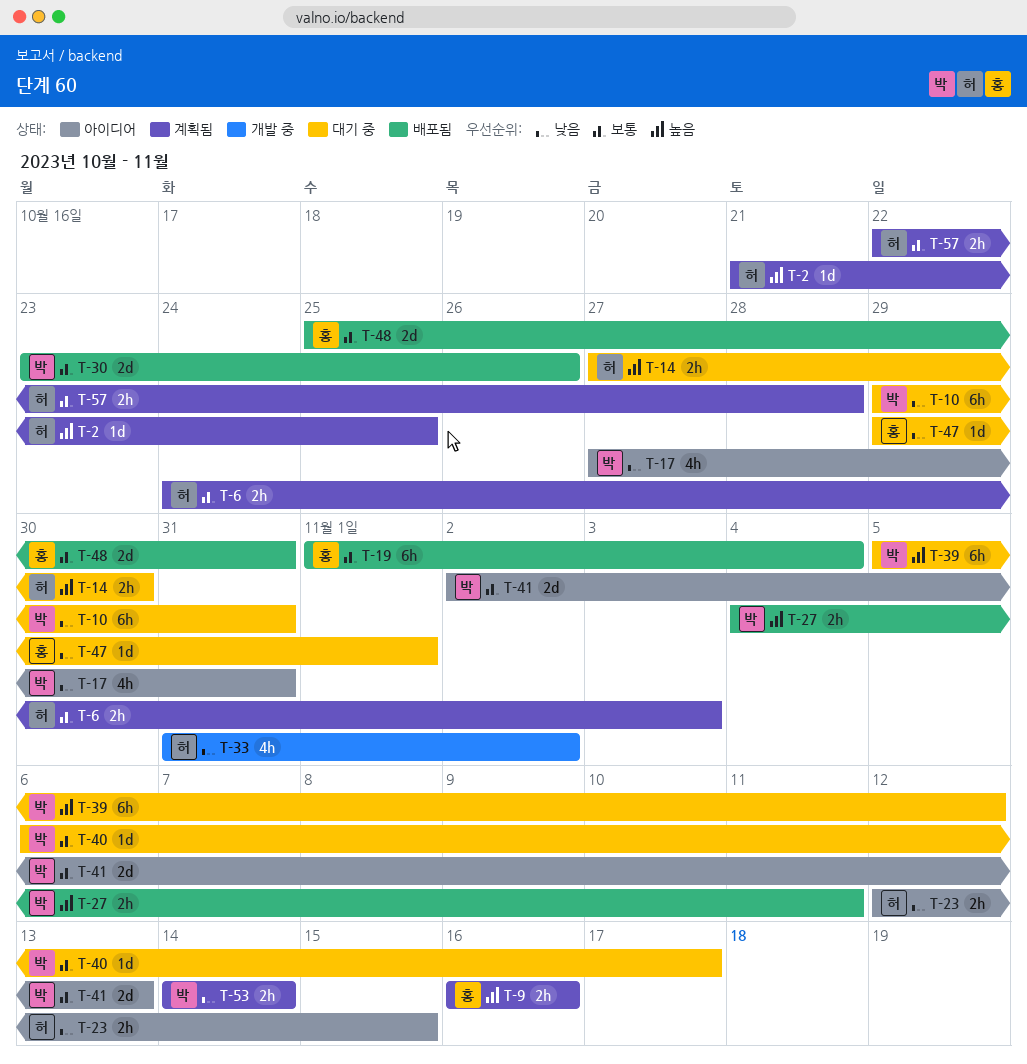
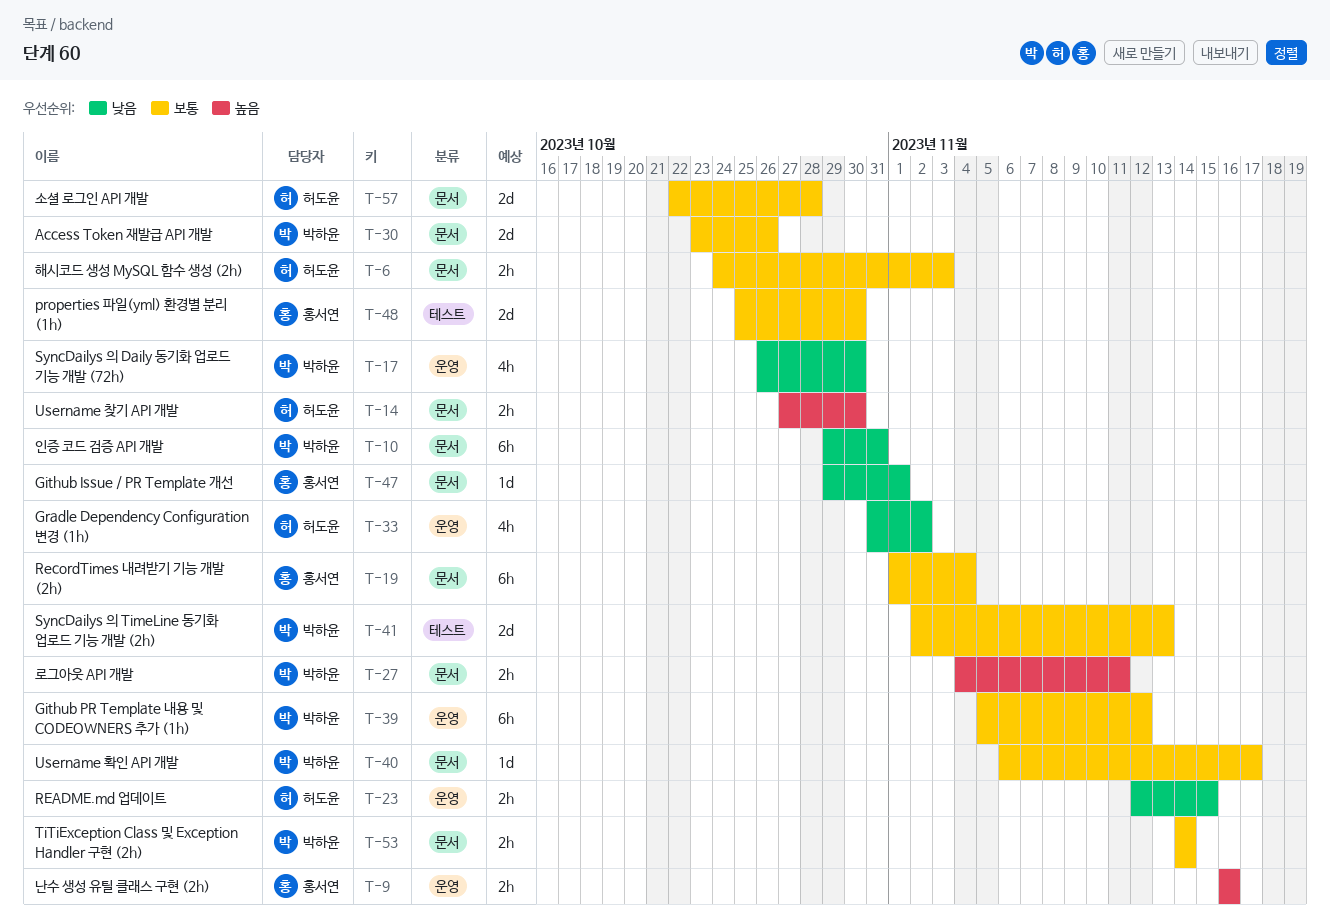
T-2: present -> none
T-17, start: Oct 27 -> Oct 26
T-17, due: Oct 31 -> Oct 30
T-39, priority: 높음 -> 보통
T-48, due: Oct 31 -> Oct 30
T-53, priority: 낮음 -> 보통
T-57, estimate: 2h -> 2d

